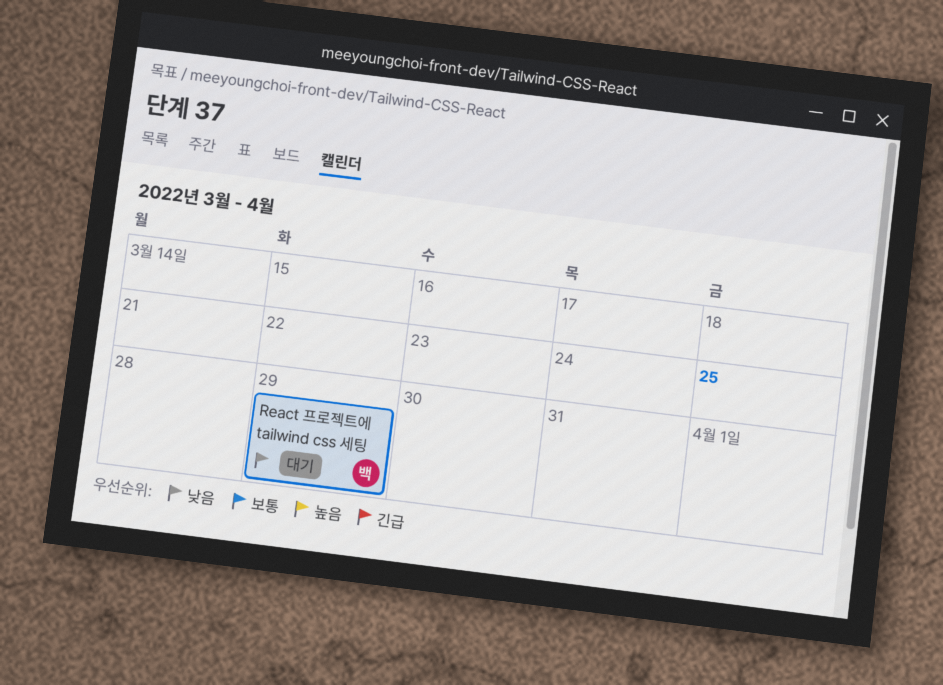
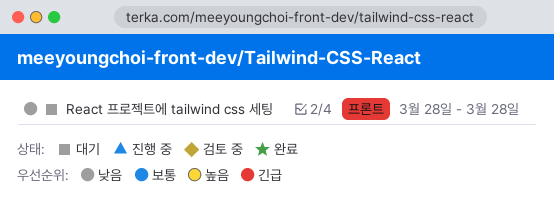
React 프로젝트에 tailwind css 세팅, due: Mar 29 -> Mar 28

